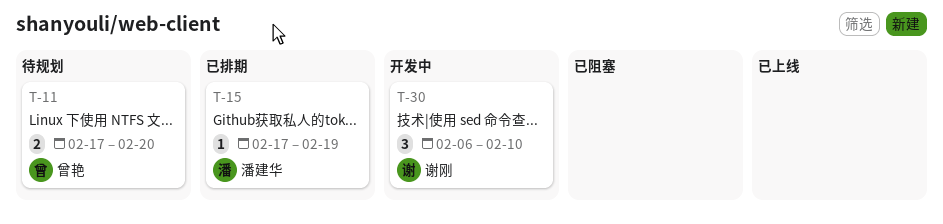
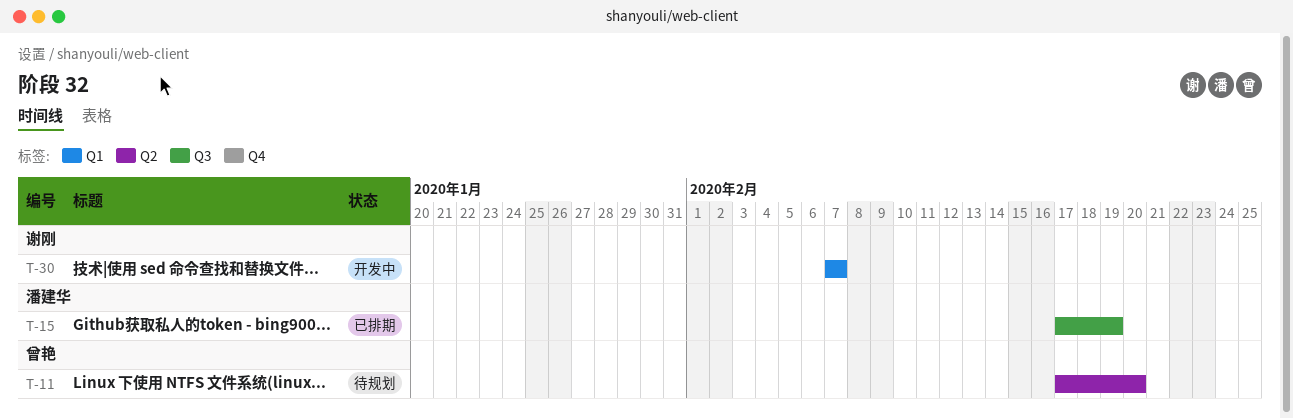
T-30, start: Feb 6 -> Feb 7
T-30, due: Feb 10 -> Feb 7

